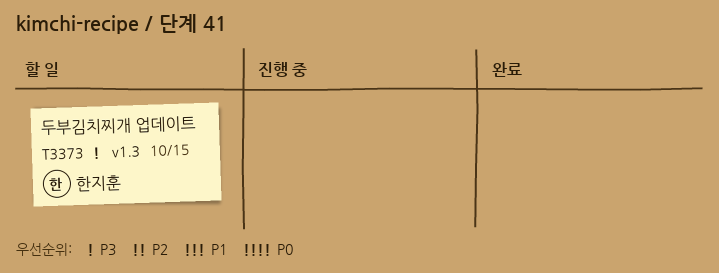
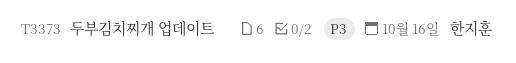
T3373, due: Oct 15 -> Oct 16

